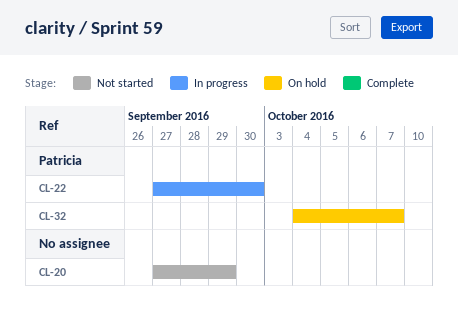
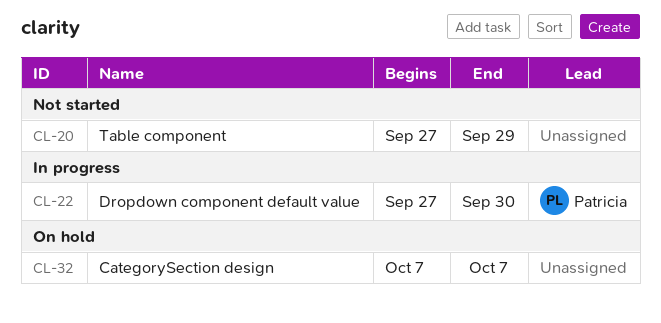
CL-32, owner: Patricia -> none
CL-32, start: Oct 4 -> Oct 7

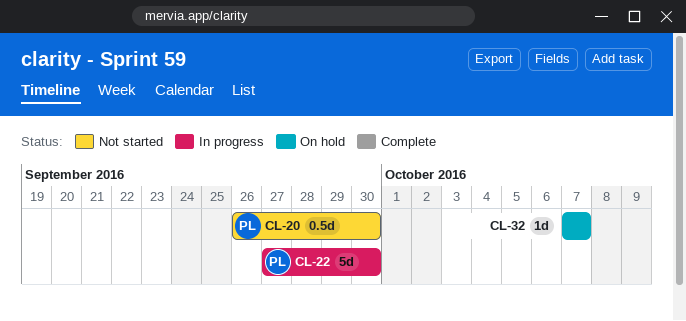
CL-20, owner: none -> Patricia
CL-20, start: Sep 27 -> Sep 26
CL-20, due: Sep 29 -> Sep 30

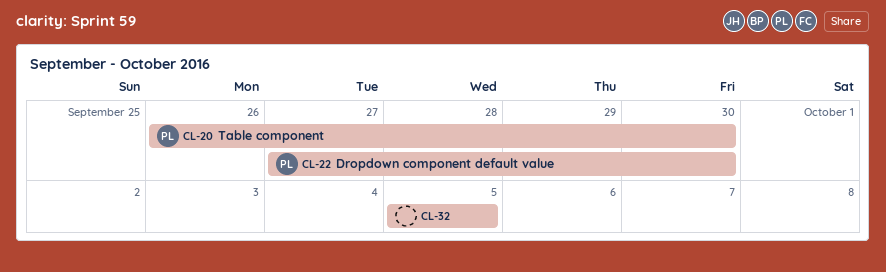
CL-32, start: Oct 7 -> Oct 5
CL-32, due: Oct 7 -> Oct 5

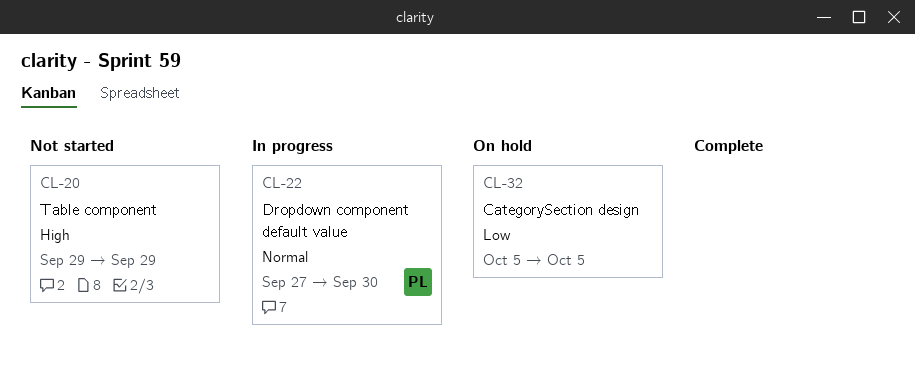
CL-20, owner: PL -> none
CL-20, start: Sep 26 -> Sep 29
CL-20, due: Sep 30 -> Sep 29

